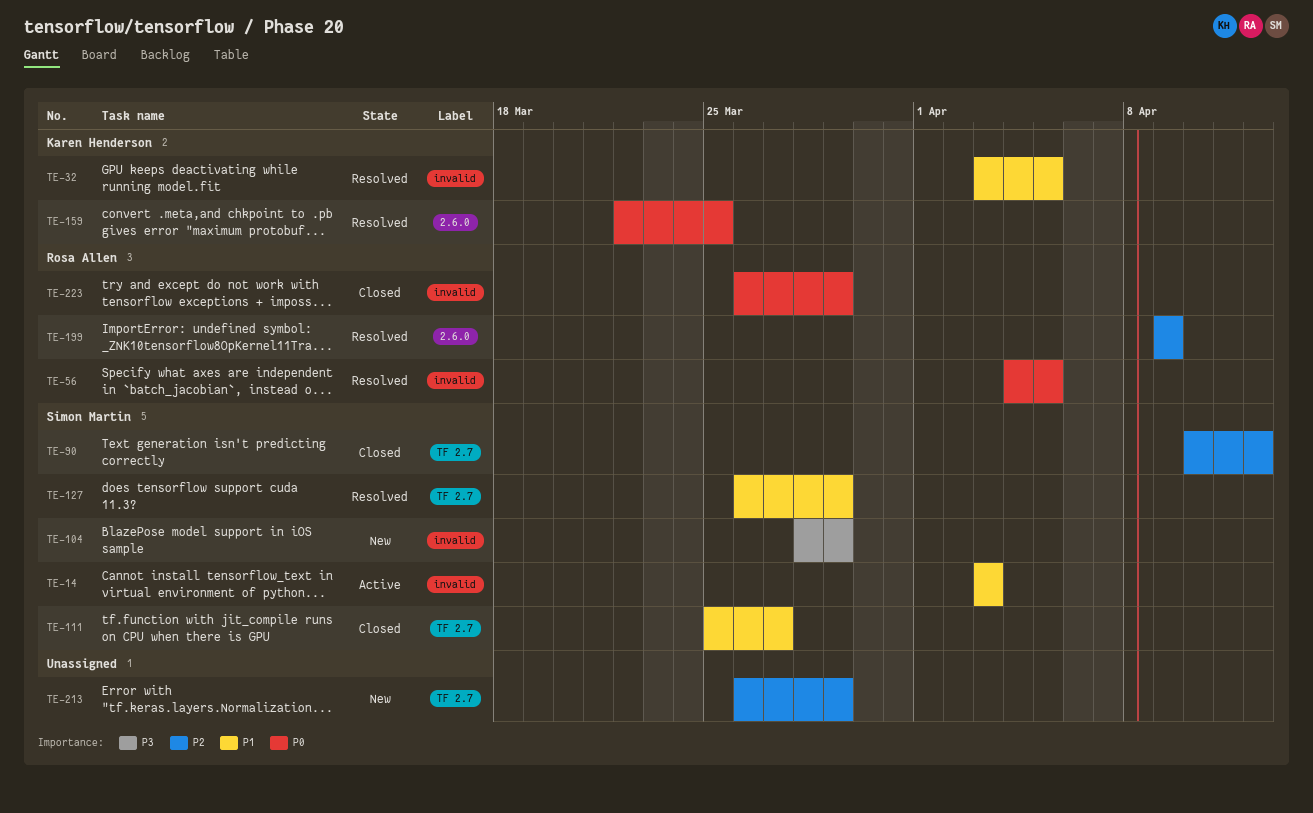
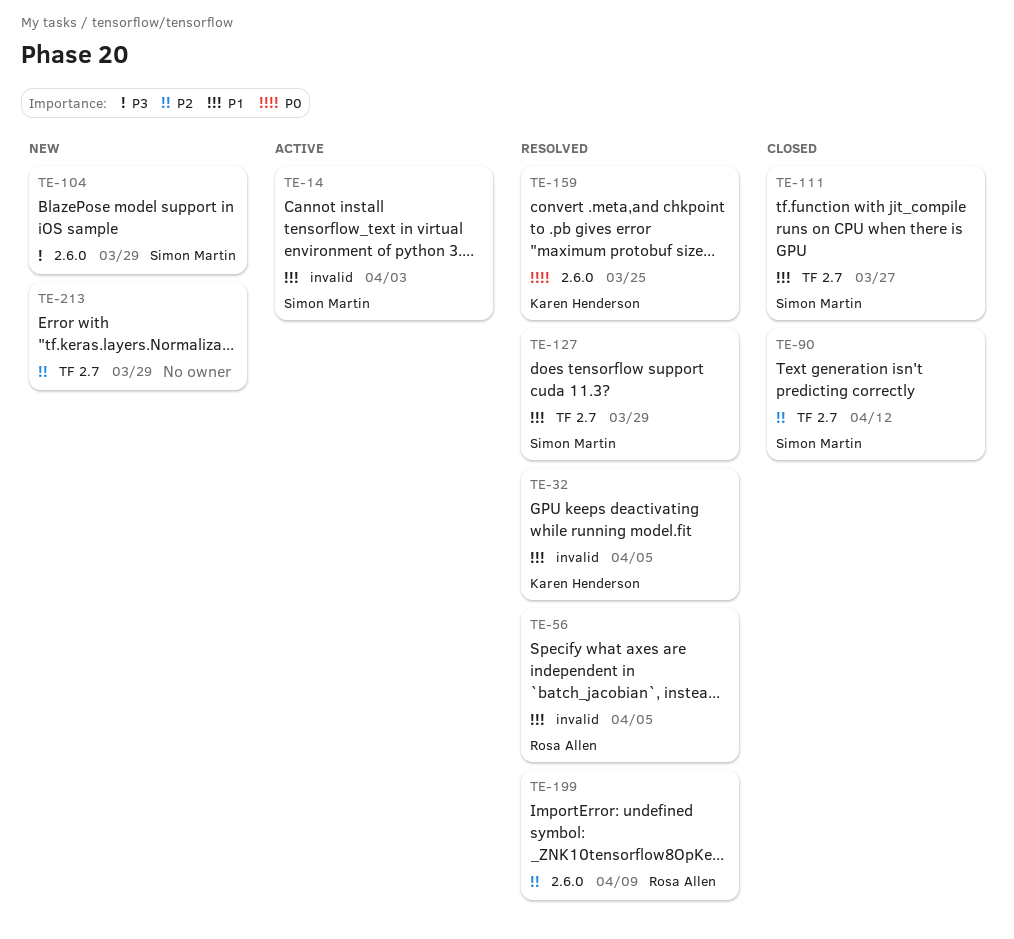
TE-56, priority: P0 -> P1
TE-104, label: invalid -> 2.6.0
TE-223: present -> none

